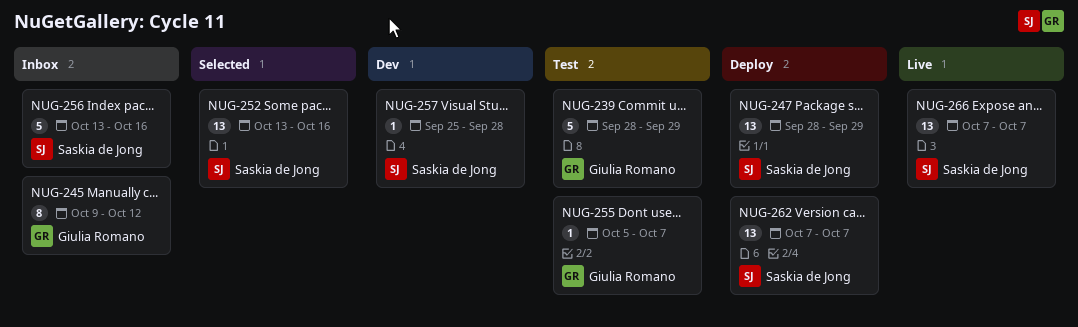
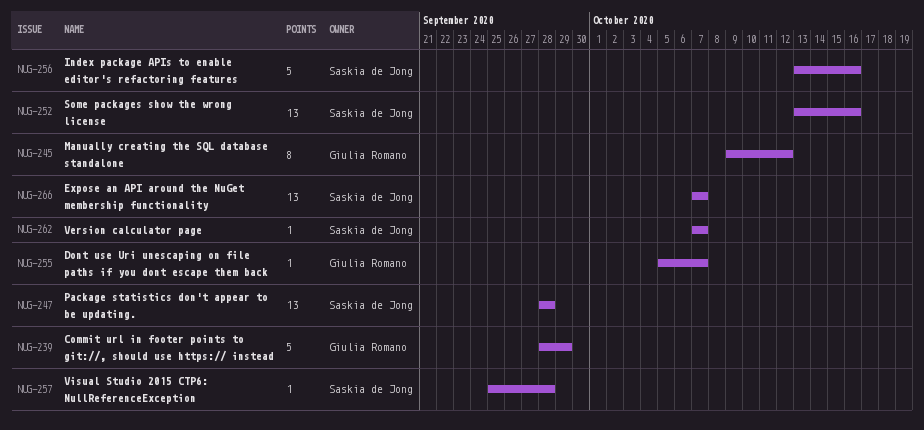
NUG-247, due: Sep 29 -> Sep 28
NUG-262, estimate: 13 -> 1

